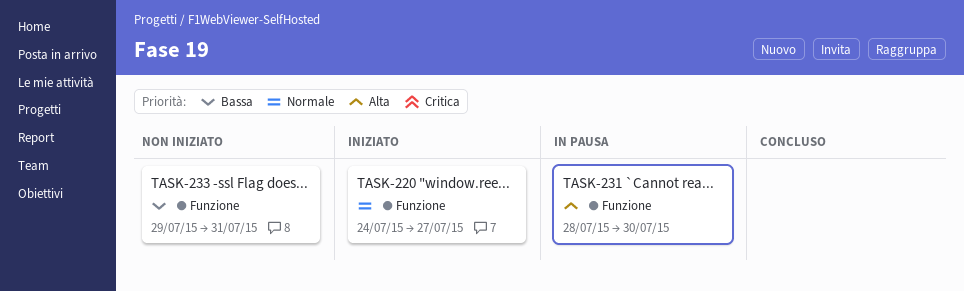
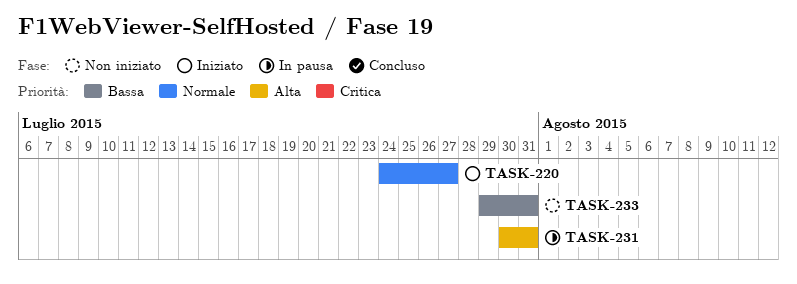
TASK-231, start: Jul 28 -> Jul 30
TASK-231, due: Jul 30 -> Jul 31

